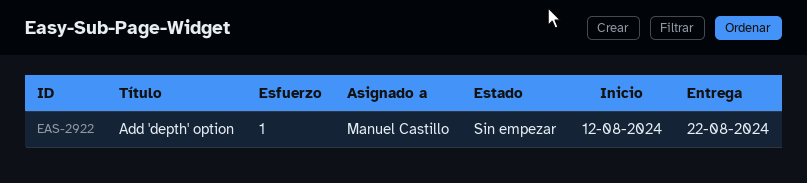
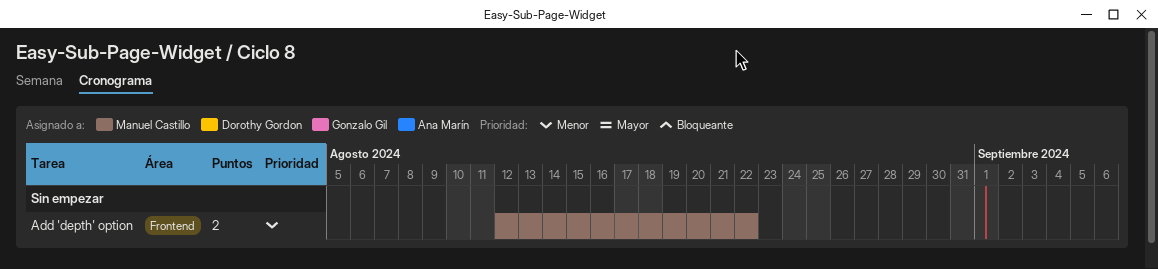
Add 'depth' option, estimate: 1 -> 2

